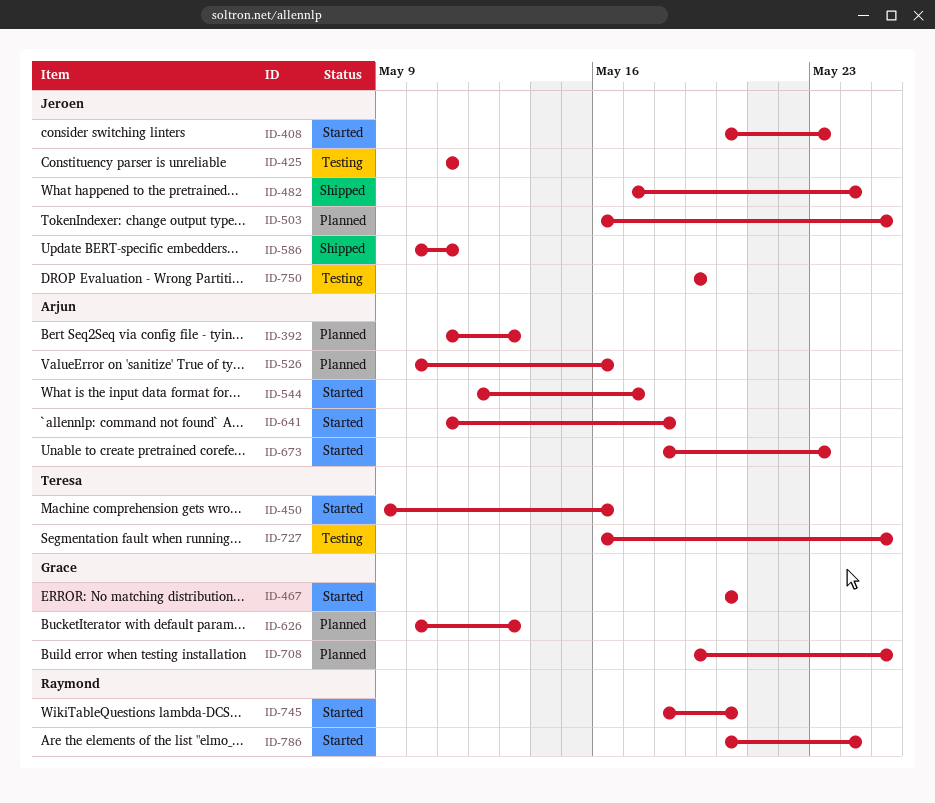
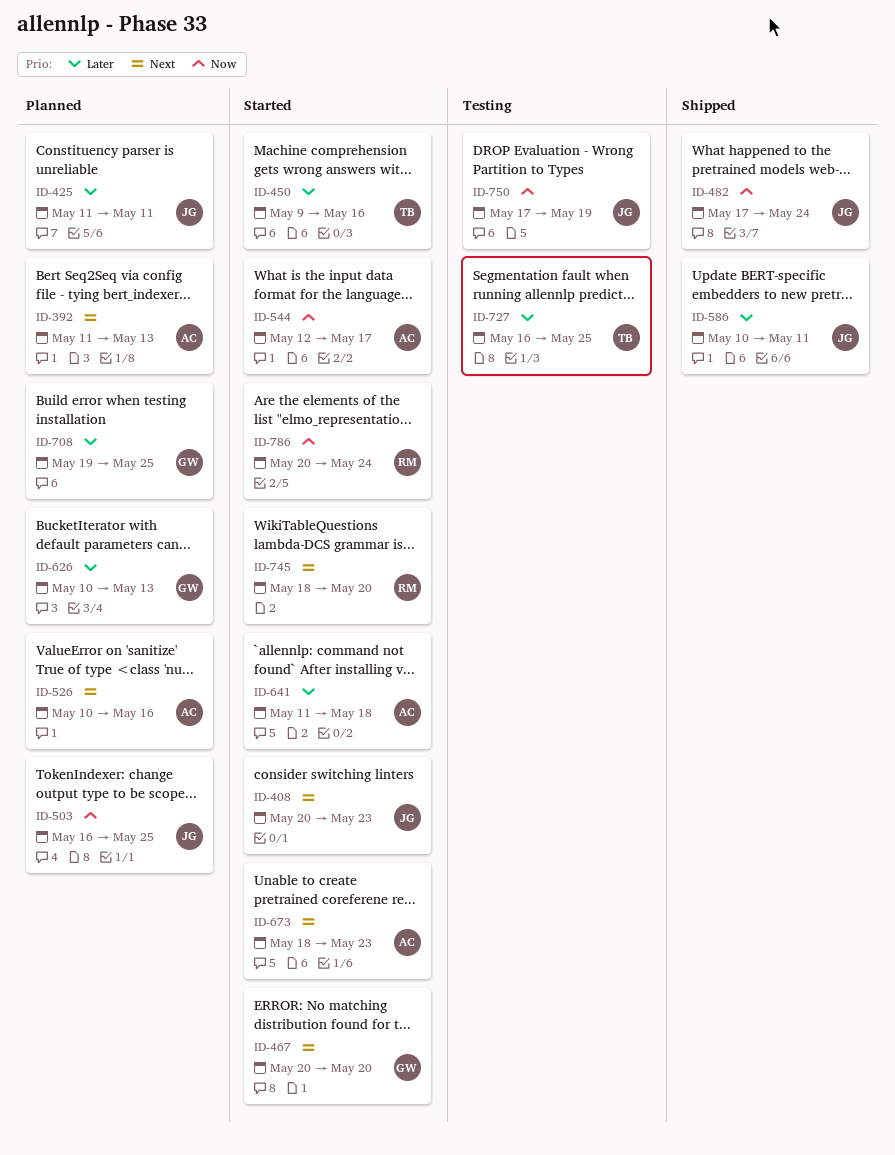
ID-425, status: Testing -> Planned
ID-750, start: May 19 -> May 17

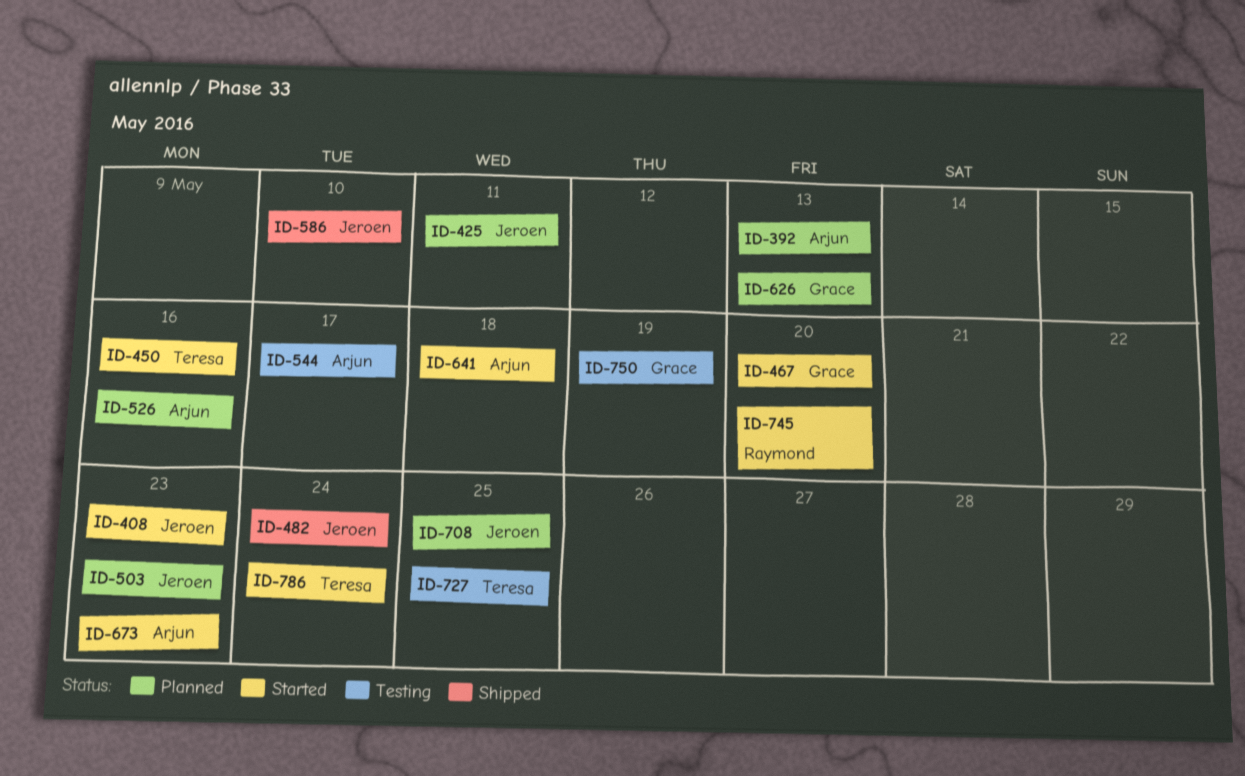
ID-503, due: May 25 -> May 23
ID-544, status: Started -> Testing
ID-586, due: May 11 -> May 10
ID-708, owner: Grace -> Jeroen
ID-750, owner: Jeroen -> Grace
ID-786, owner: Raymond -> Teresa

